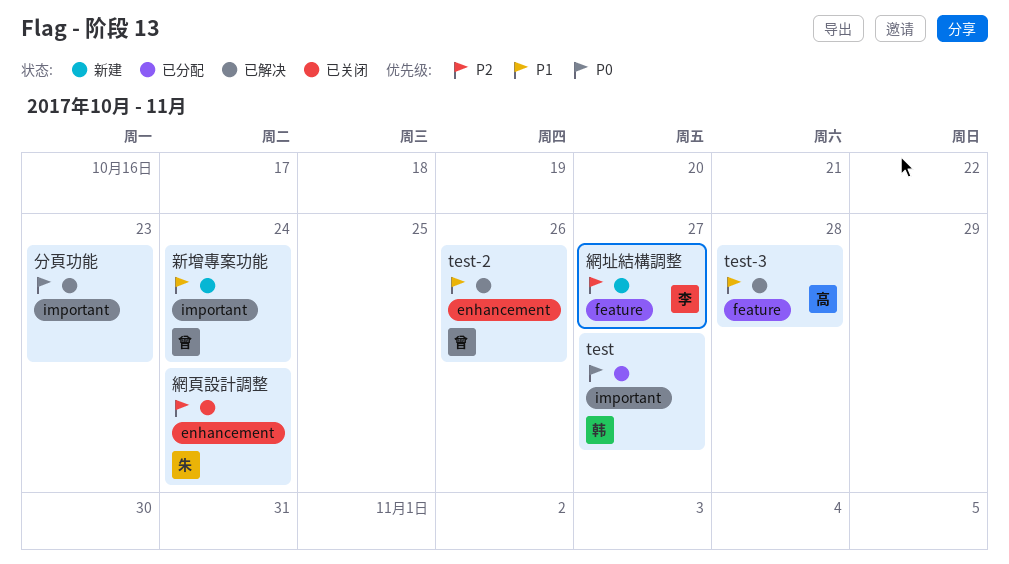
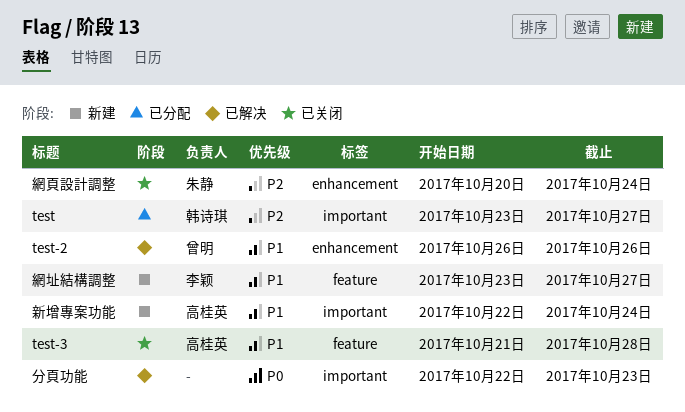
test, priority: P0 -> P2
test-3, status: 已解决 -> 已关闭
新增專案功能, owner: 曾明 -> 高桂英
網址結構調整, priority: P2 -> P1

